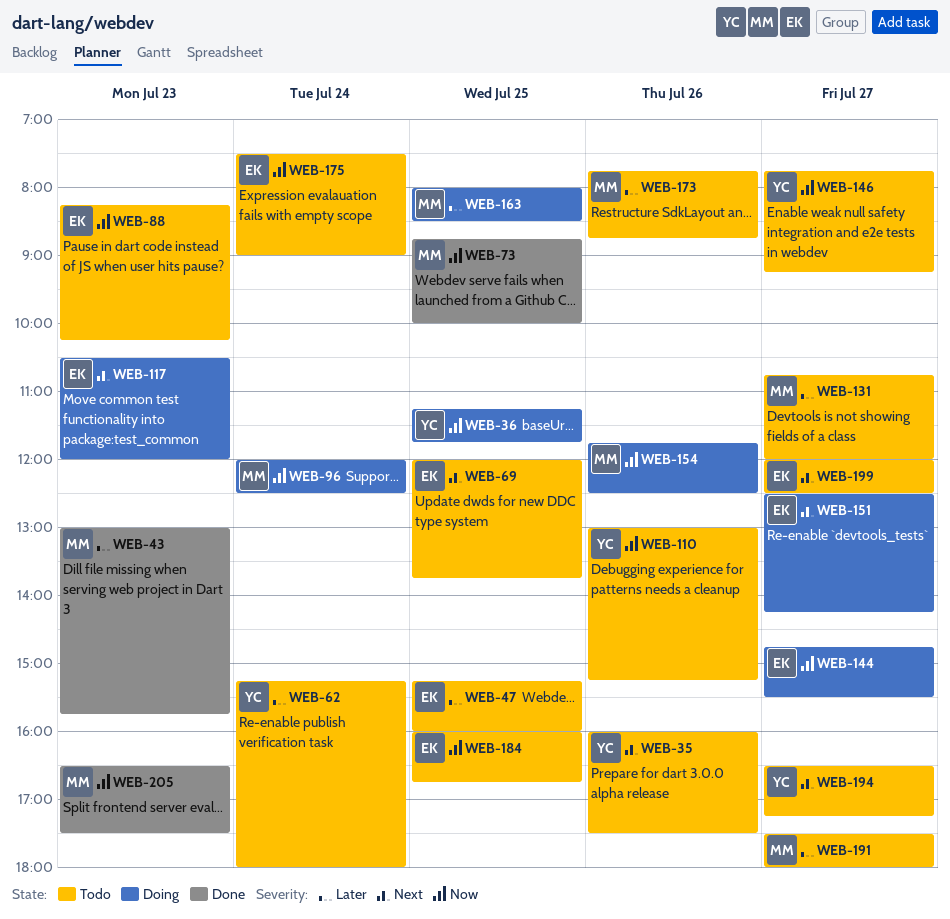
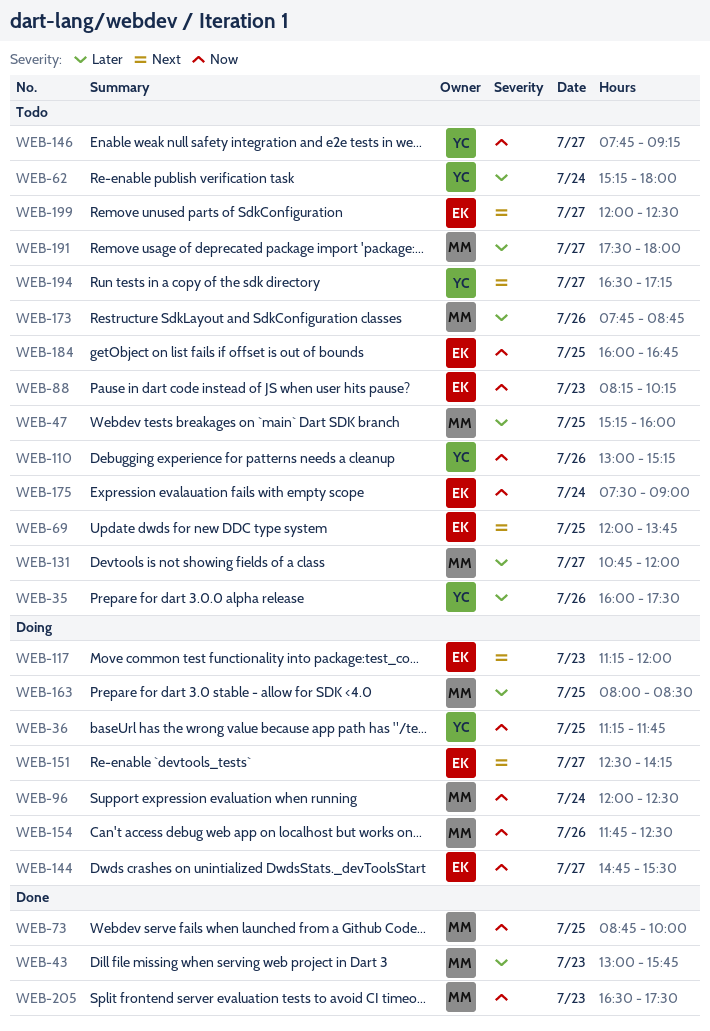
WEB-35, priority: Next -> Later
WEB-47, owner: EK -> MM
WEB-117, begins: 10:30 -> 11:15

